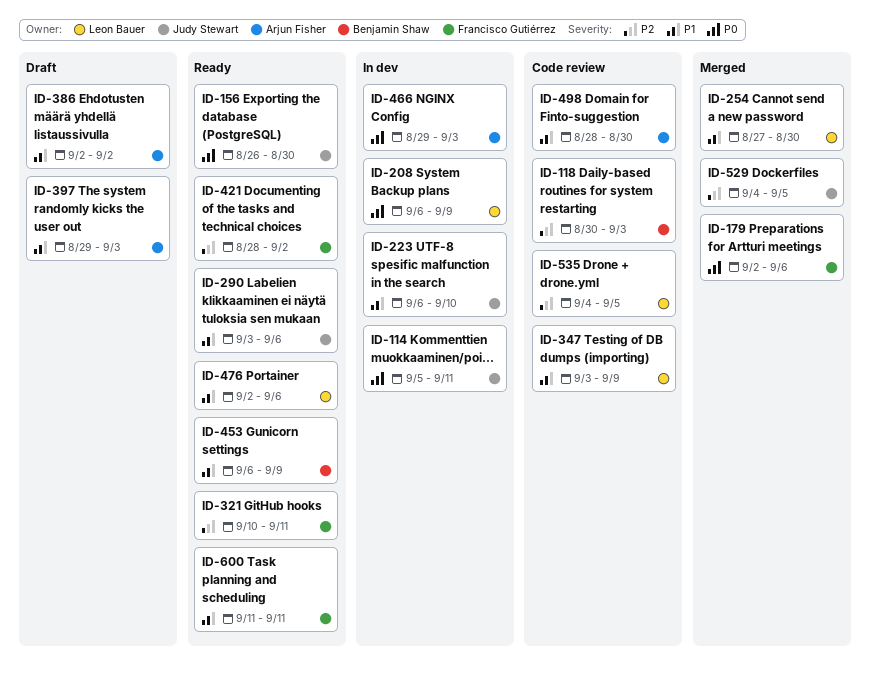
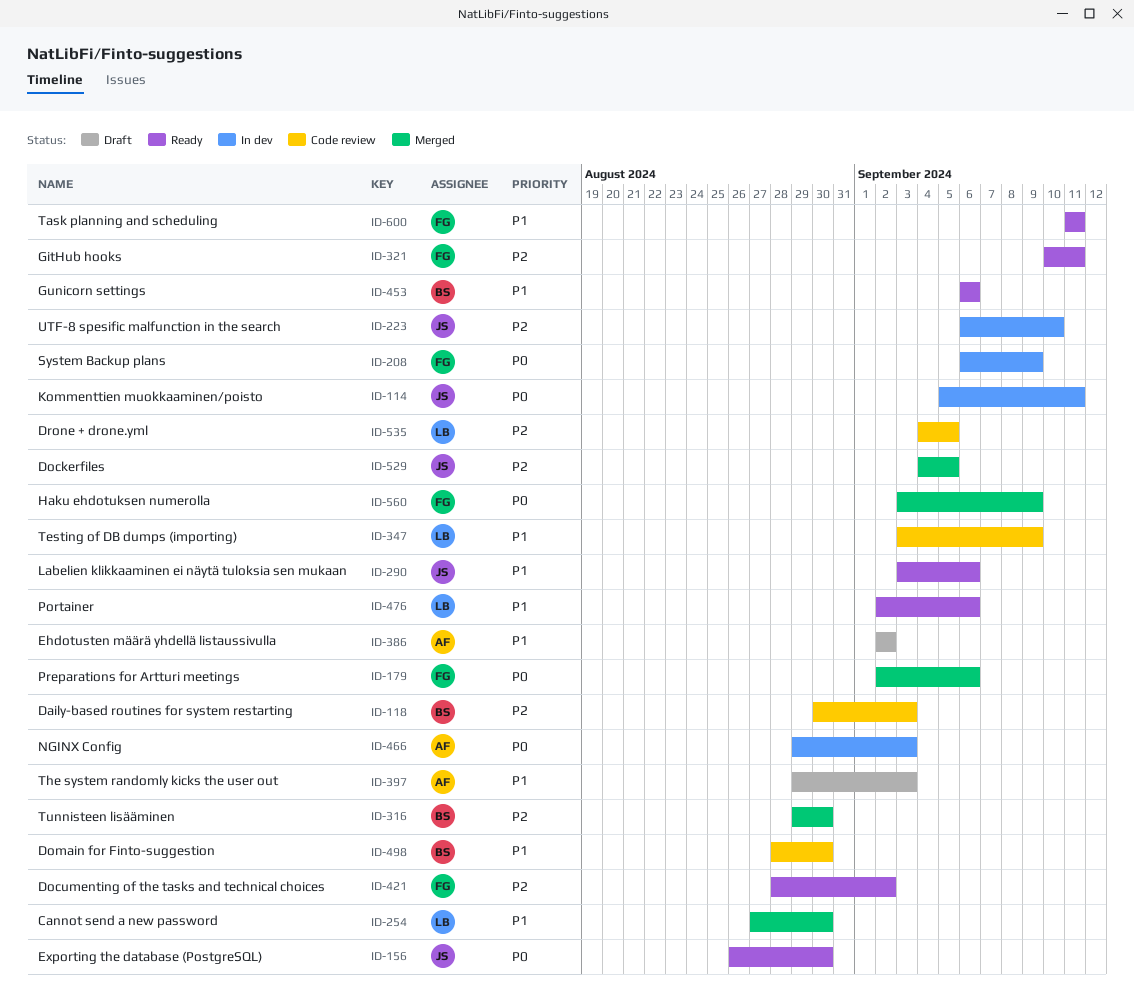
ID-208, owner: Leon Bauer -> Francisco Gutiérrez
ID-223, priority: P1 -> P2
ID-316: none -> present
ID-453, due: Sep 9 -> Sep 6
ID-498, owner: Arjun Fisher -> Benjamin Shaw
ID-560: none -> present

